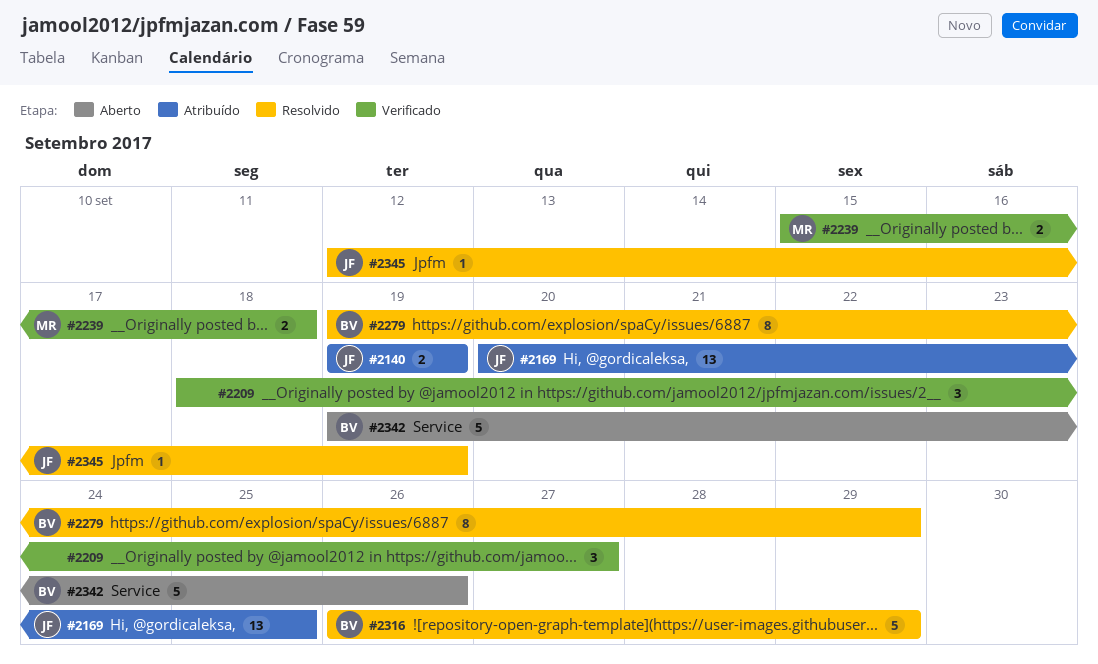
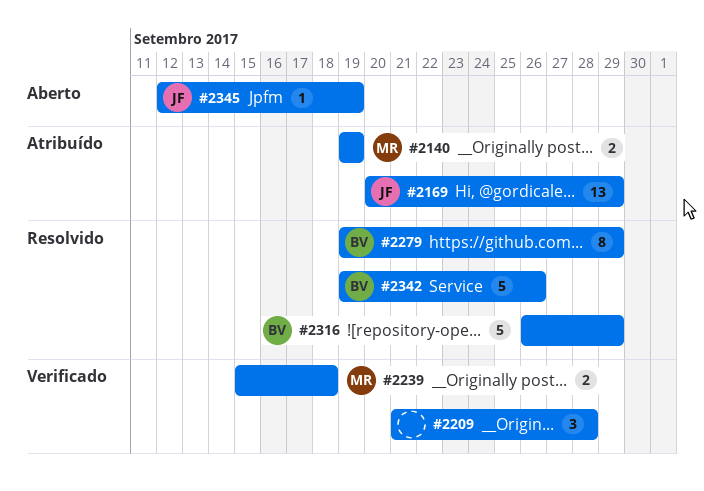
#2140, owner: JF -> MR
#2169, due: Sep 25 -> Sep 29
#2209, start: Sep 18 -> Sep 21
#2209, due: Sep 27 -> Sep 28
#2342, status: Aberto -> Resolvido
#2345, status: Resolvido -> Aberto

